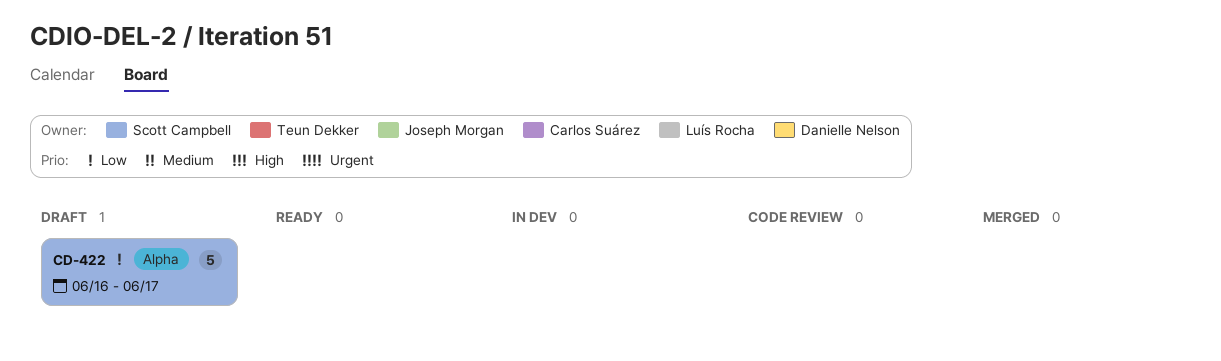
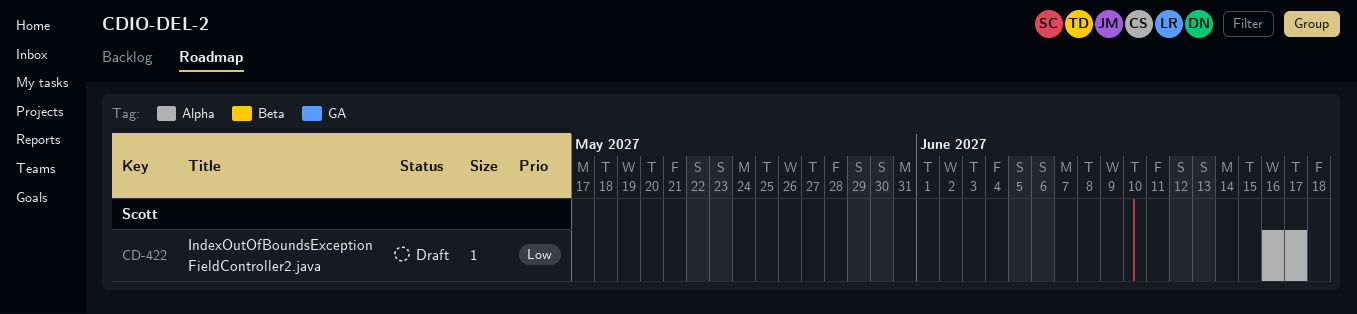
CD-422, estimate: 5 -> 1

